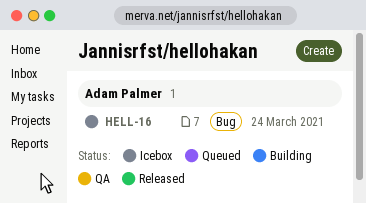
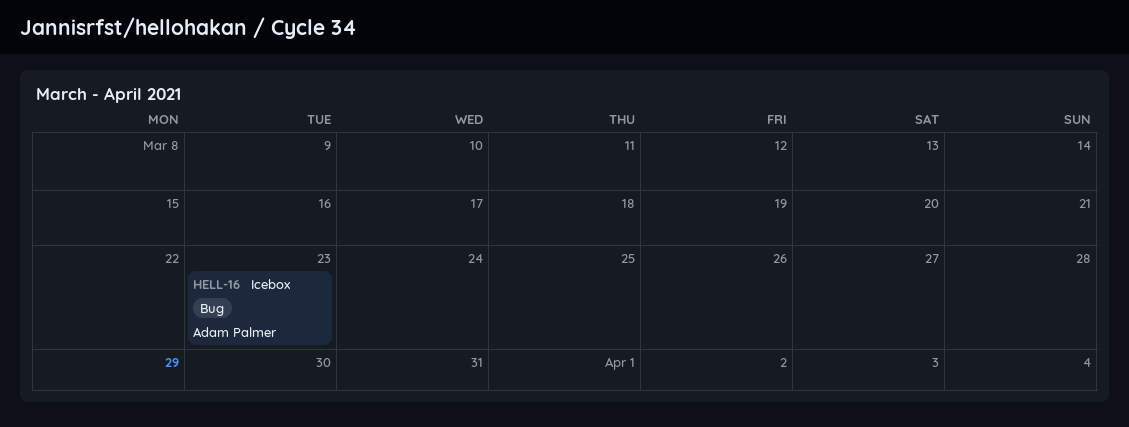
HELL-16, due: Mar 24 -> Mar 23

